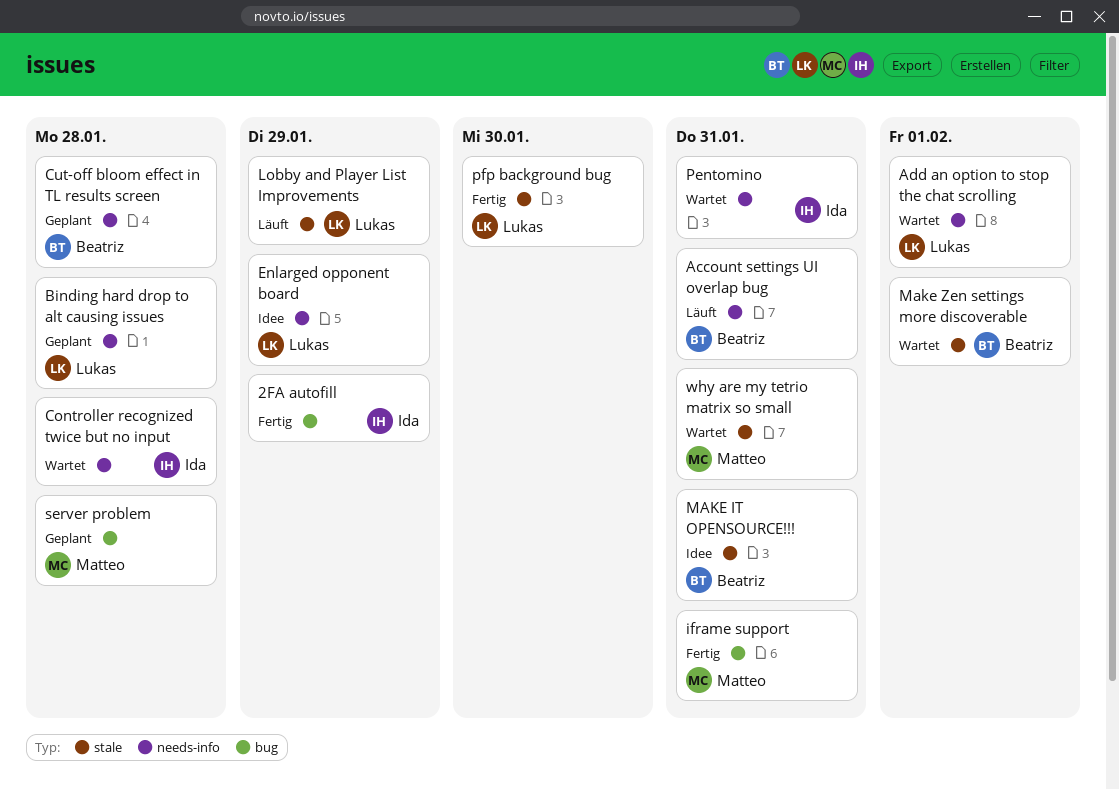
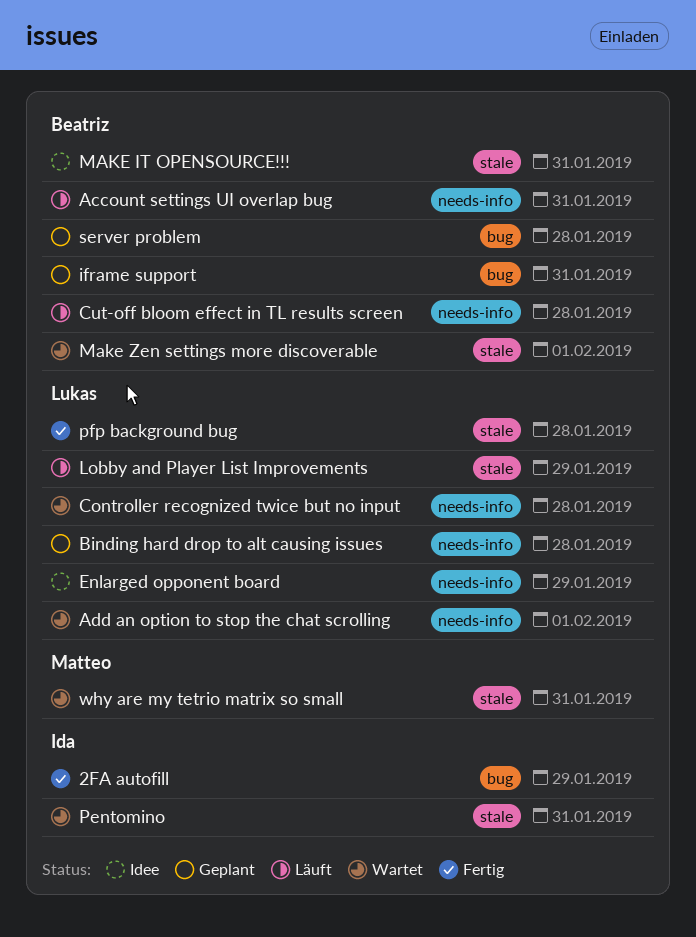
Controller recognized twice but no input, owner: Ida -> Lukas
Cut-off bloom effect in TL results screen, status: Geplant -> Läuft
iframe support, status: Fertig -> Geplant
iframe support, owner: Matteo -> Beatriz
Pentomino, label: needs-info -> stale
pfp background bug, due: Jan 30 -> Jan 28
server problem, owner: Matteo -> Beatriz

